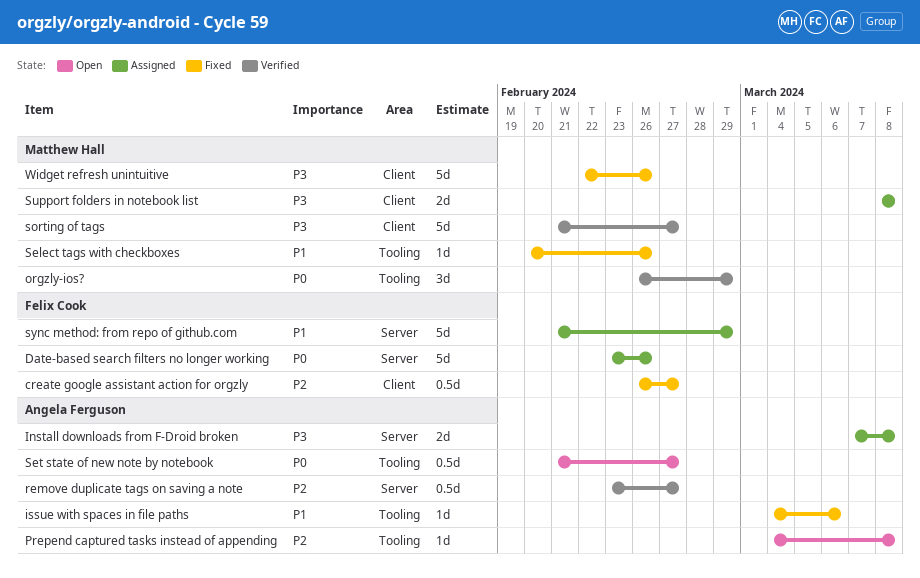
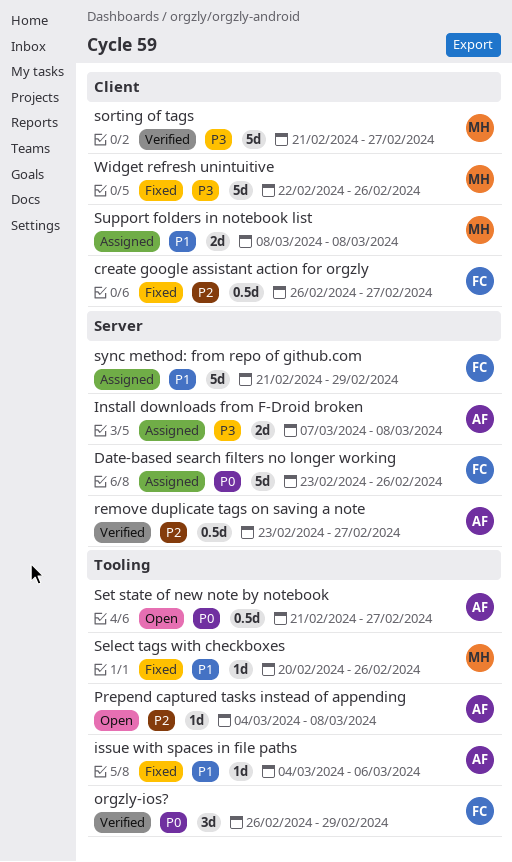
orgzly-ios?, owner: Matthew Hall -> Felix Cook
Support folders in notebook list, priority: P3 -> P1

